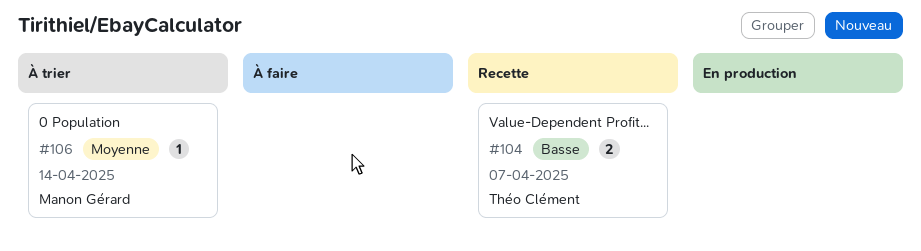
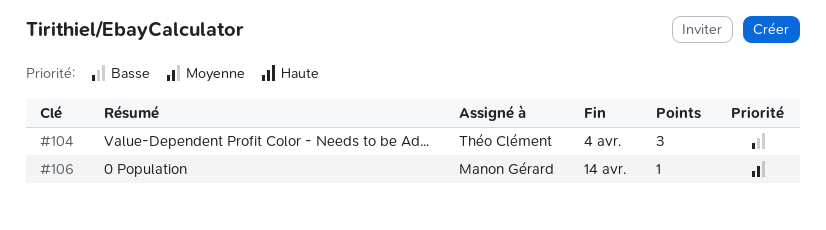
#104, estimate: 2 -> 3
#104, due: Apr 7 -> Apr 4

